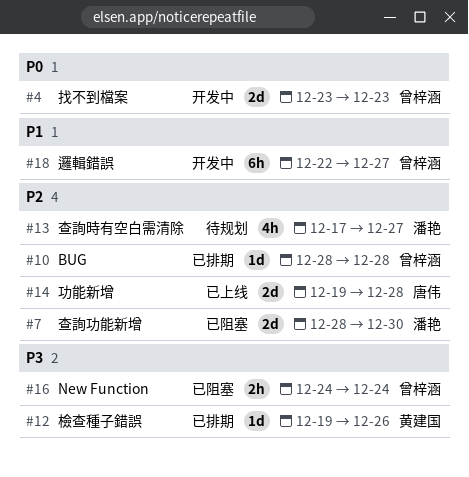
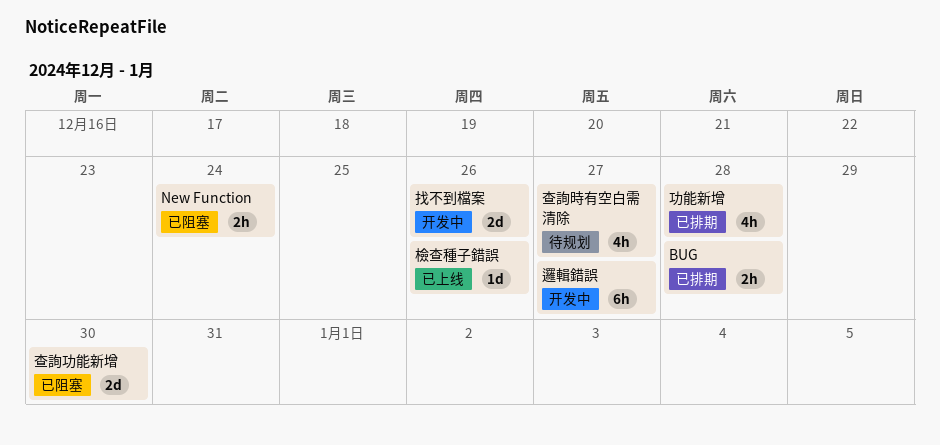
BUG, estimate: 1d -> 2h
功能新增, status: 已上线 -> 已排期
功能新增, estimate: 2d -> 4h
找不到檔案, due: Dec 23 -> Dec 26
檢查種子錯誤, status: 已排期 -> 已上线

